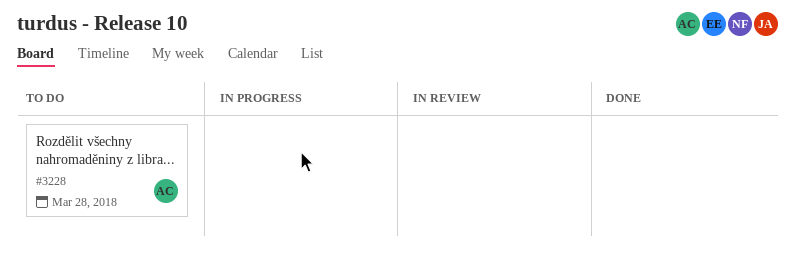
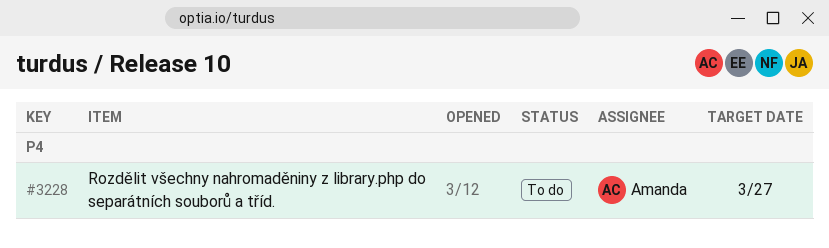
#3228, due: Mar 28 -> Mar 27

